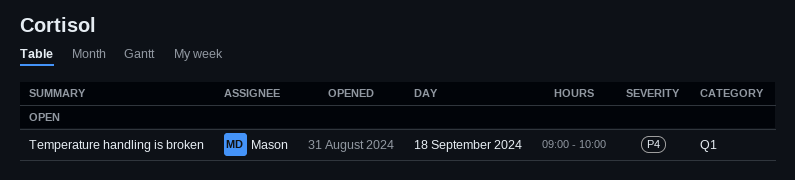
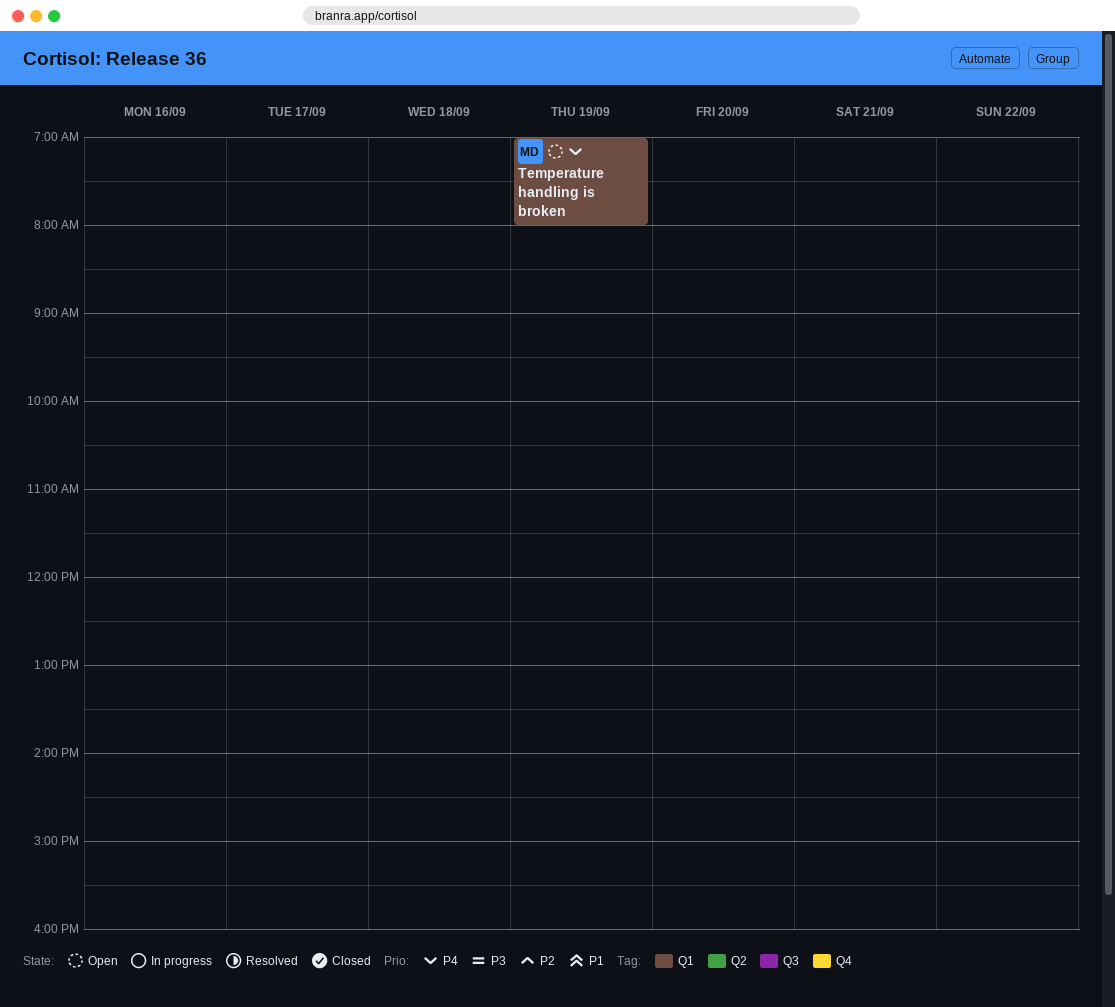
Temperature handling is broken, day: Sep 18 -> Sep 19
Temperature handling is broken, begins: 09:00 -> 07:00
Temperature handling is broken, ends: 10:00 -> 08:00

